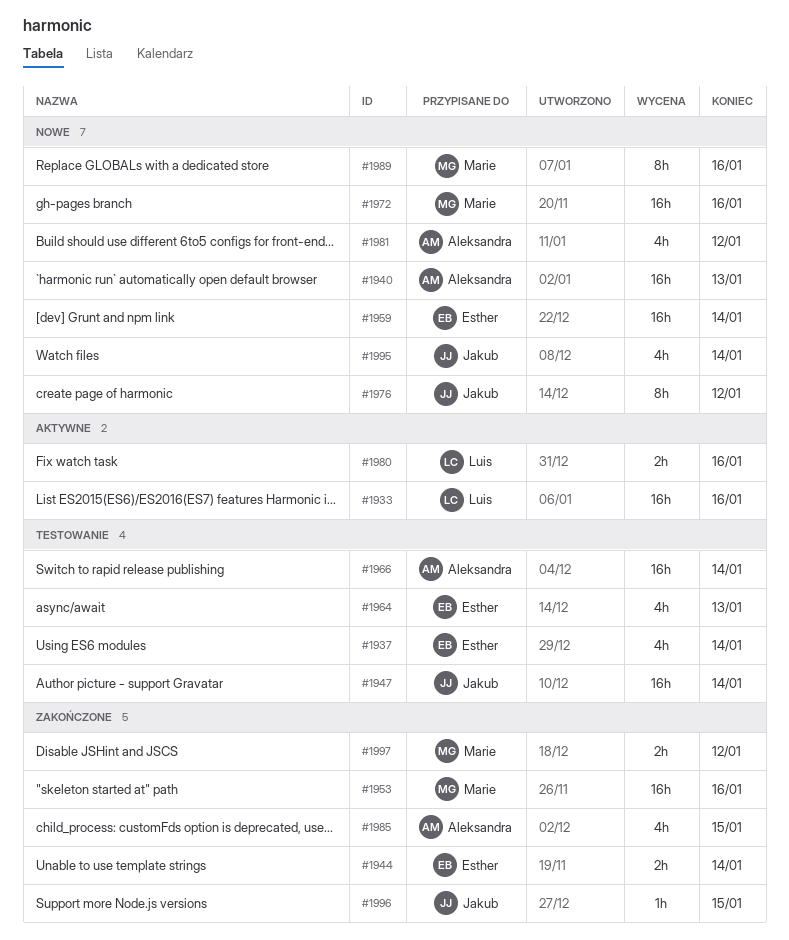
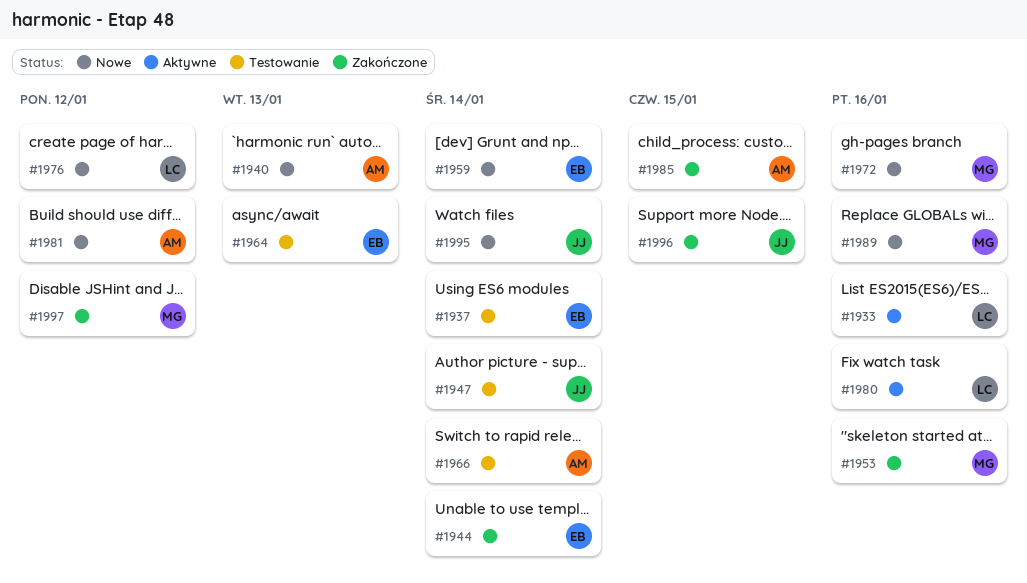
#1976, owner: Jakub -> Luis

